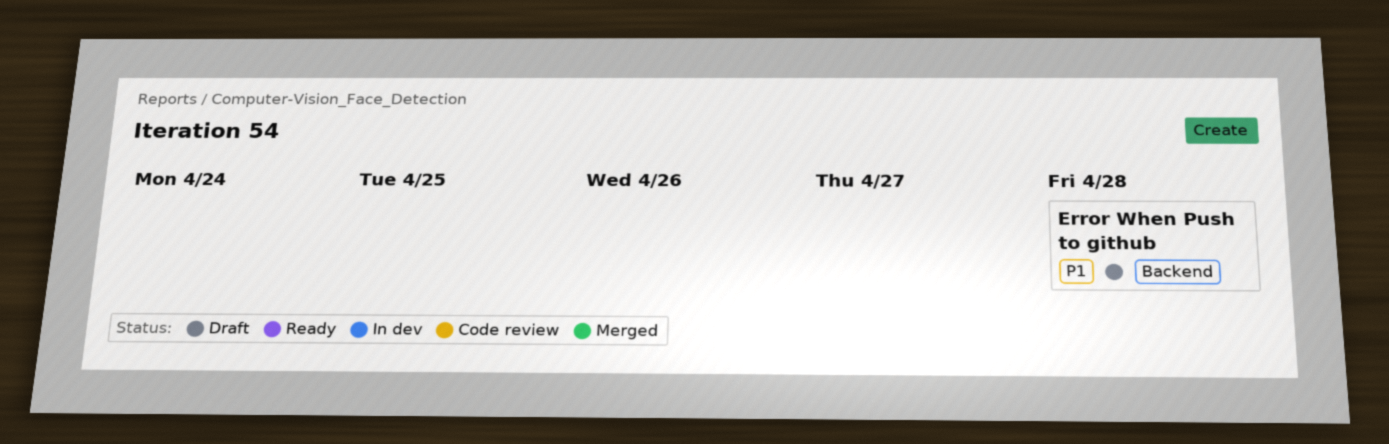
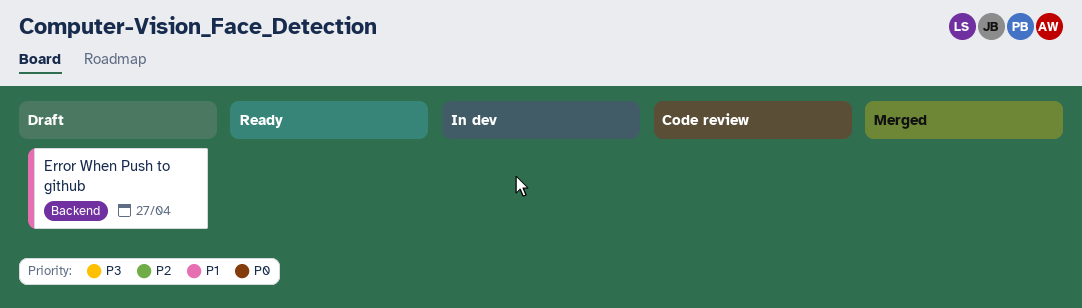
Error When Push to github, due: Apr 28 -> Apr 27

